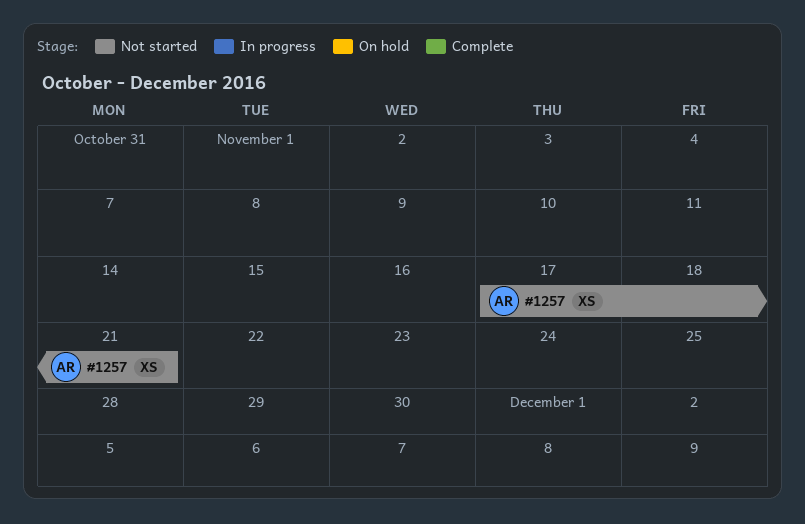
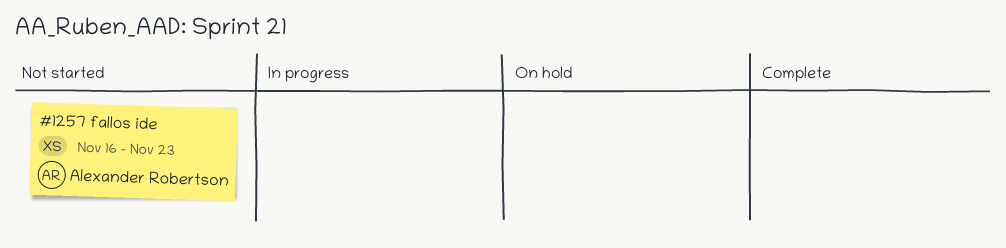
#1257, start: Nov 17 -> Nov 16
#1257, due: Nov 21 -> Nov 23

